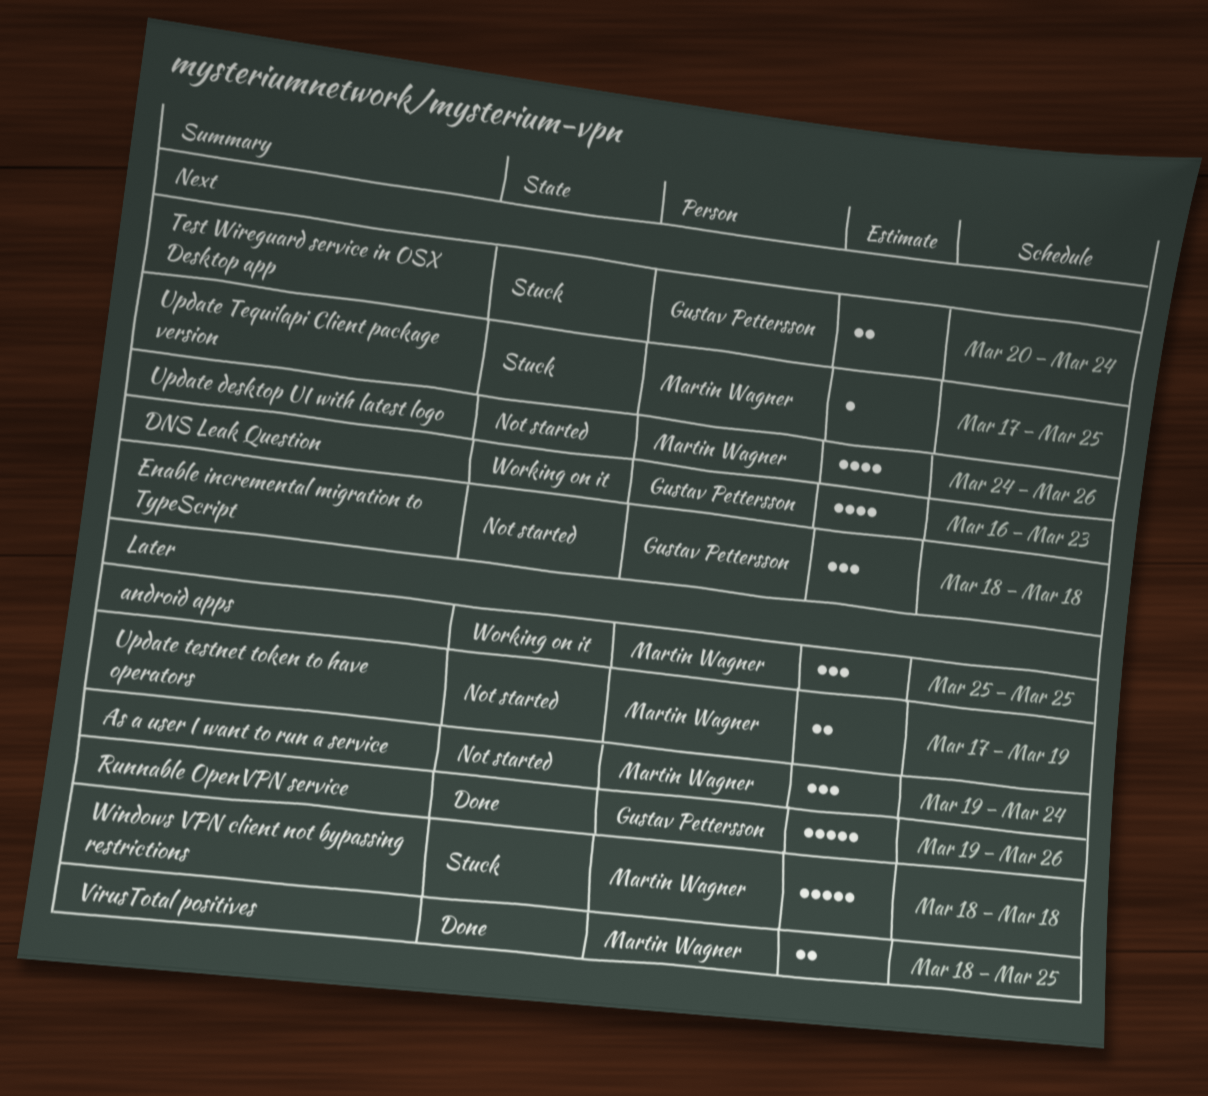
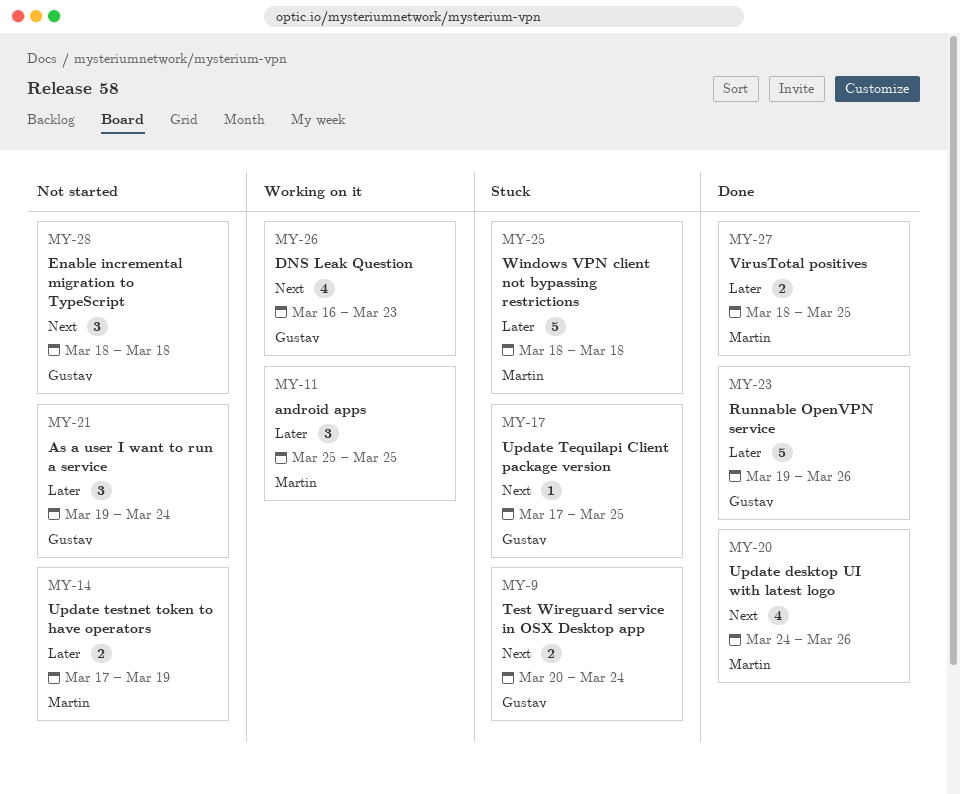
As a user I want to run a service, owner: Martin Wagner -> Gustav Pettersson
Update desktop UI with latest logo, status: Not started -> Done
Update Tequilapi Client package version, owner: Martin Wagner -> Gustav Pettersson

